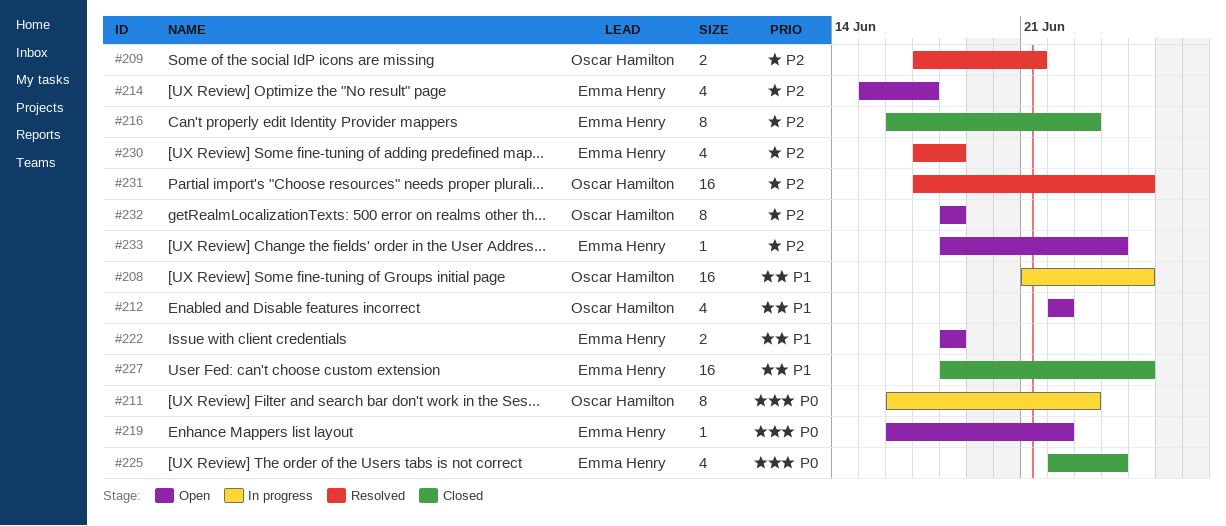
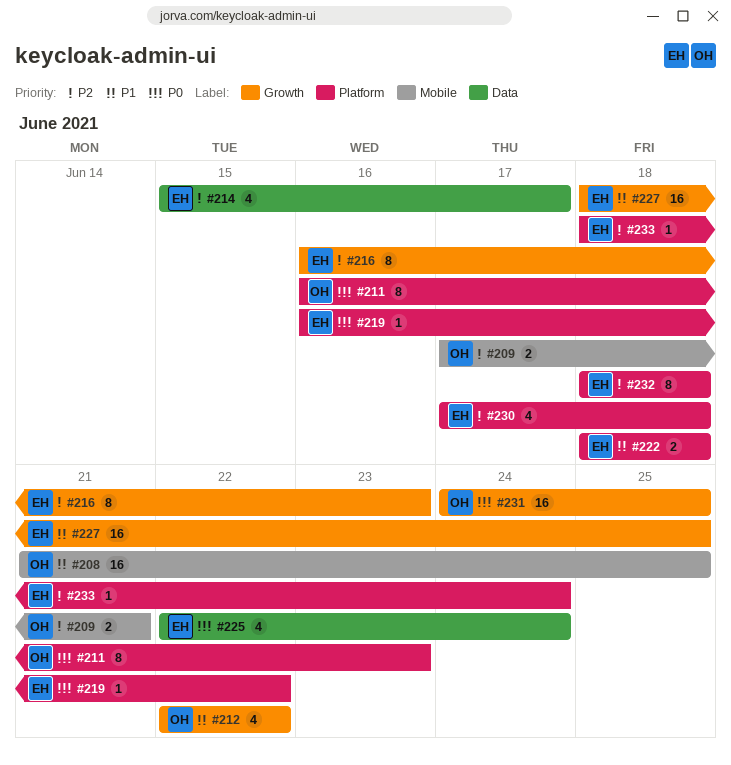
#231, priority: P2 -> P0
#231, start: Jun 17 -> Jun 24
#232, owner: Oscar Hamilton -> Emma Henry

